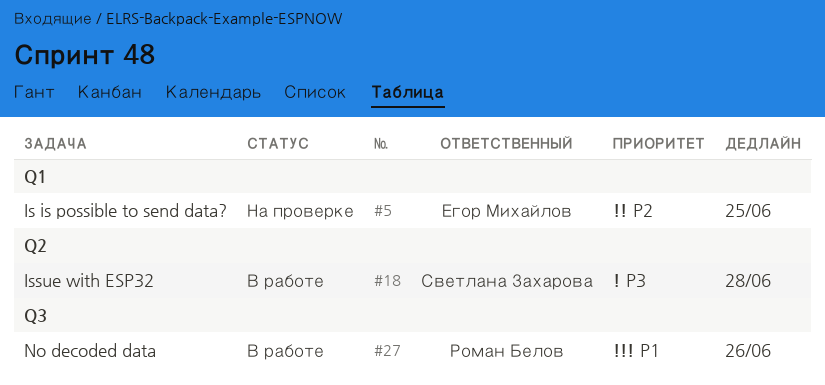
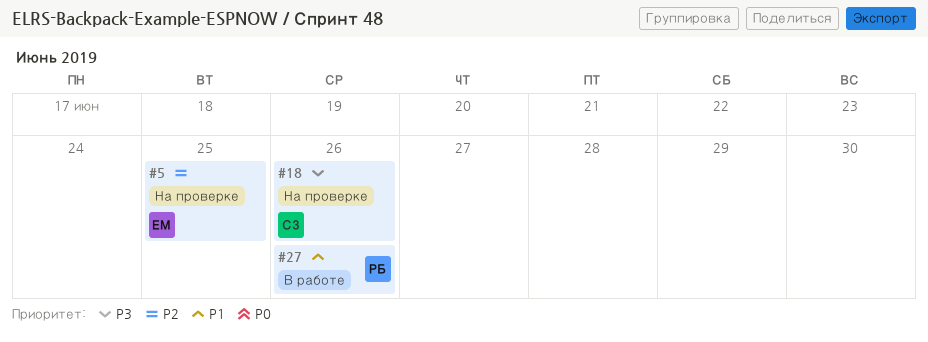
#18, status: В работе -> На проверке
#18, due: Jun 28 -> Jun 26

